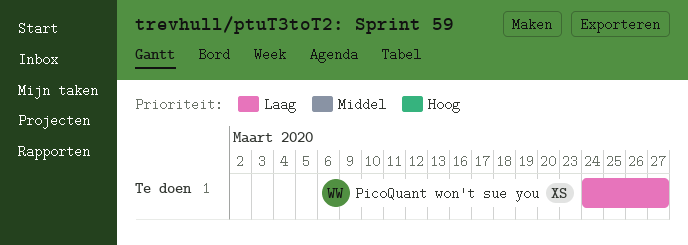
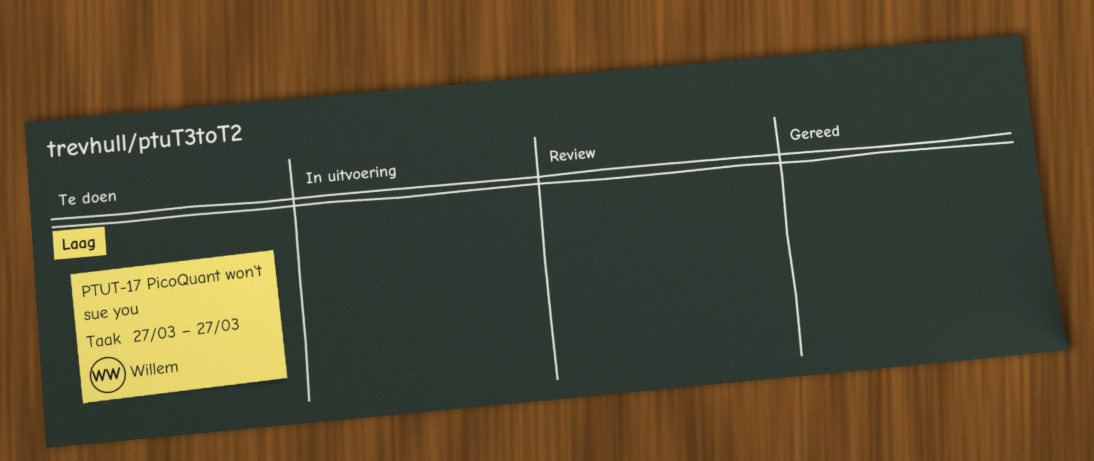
PicoQuant won't sue you, start: Mar 24 -> Mar 27

